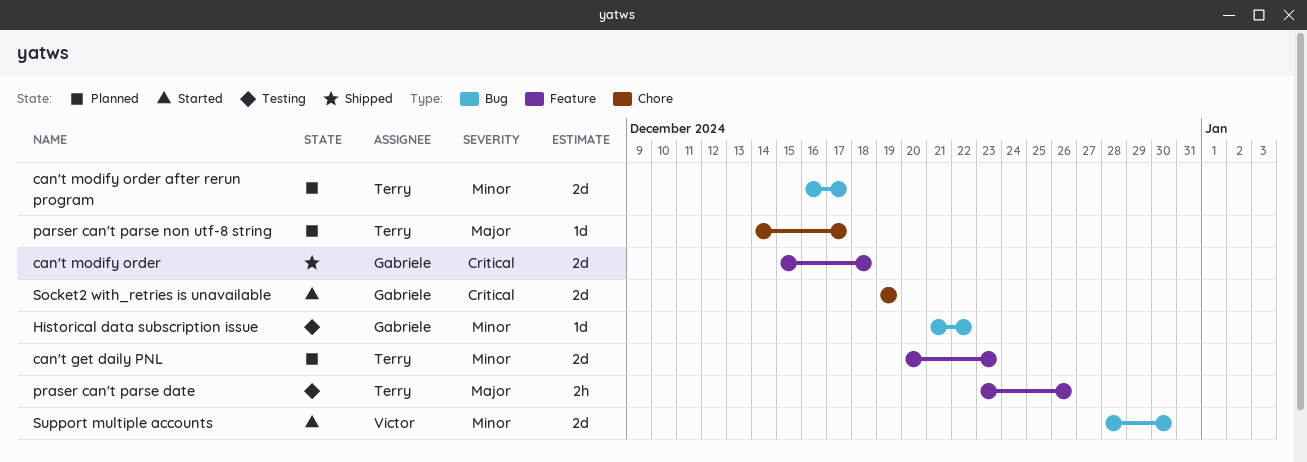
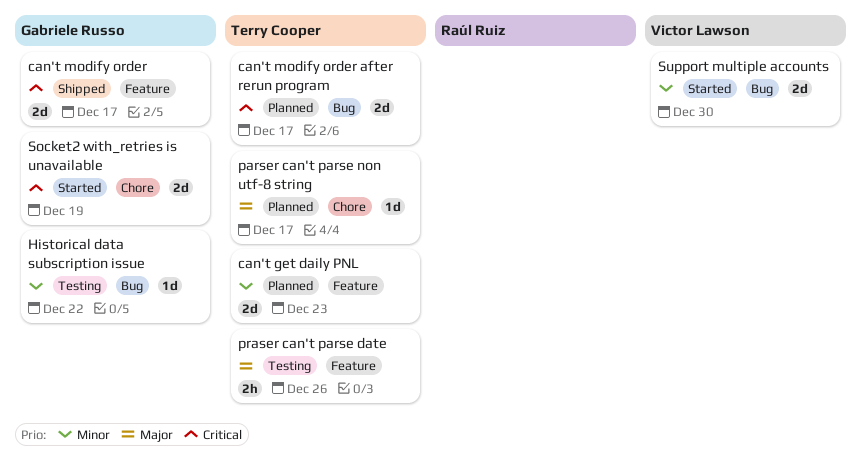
can't modify order, due: Dec 18 -> Dec 17
can't modify order after rerun program, priority: Minor -> Critical

